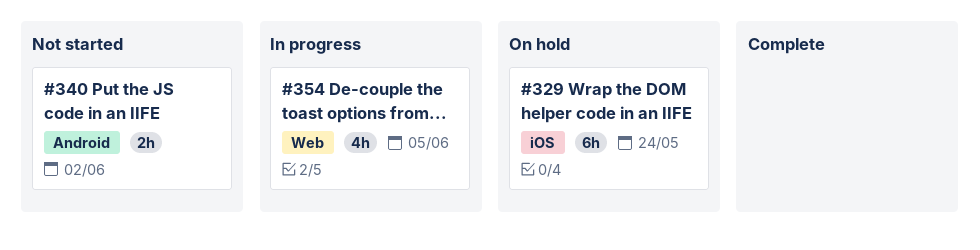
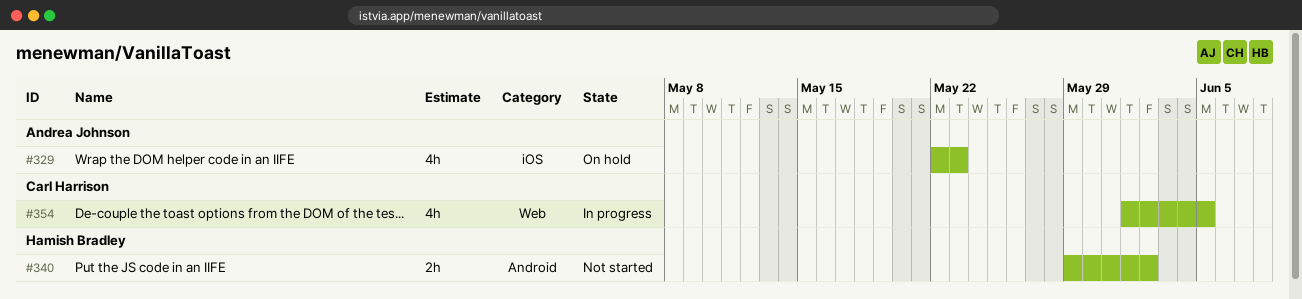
#329, estimate: 6h -> 4h
#329, due: May 24 -> May 23

